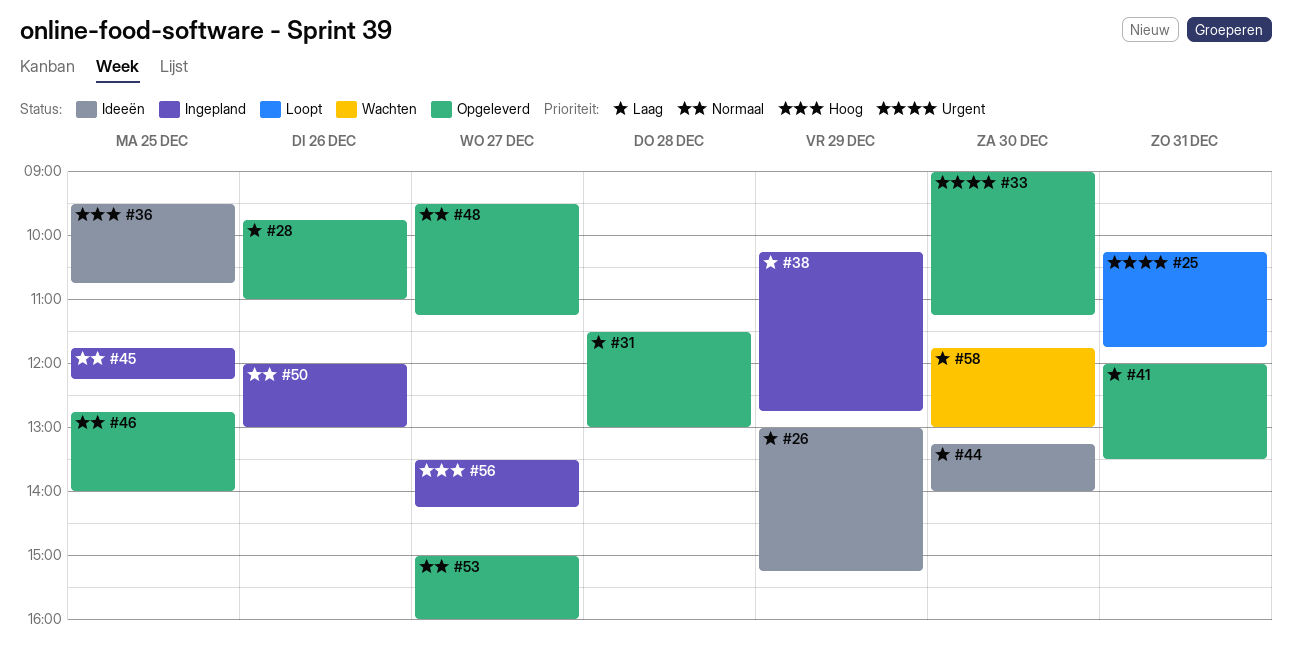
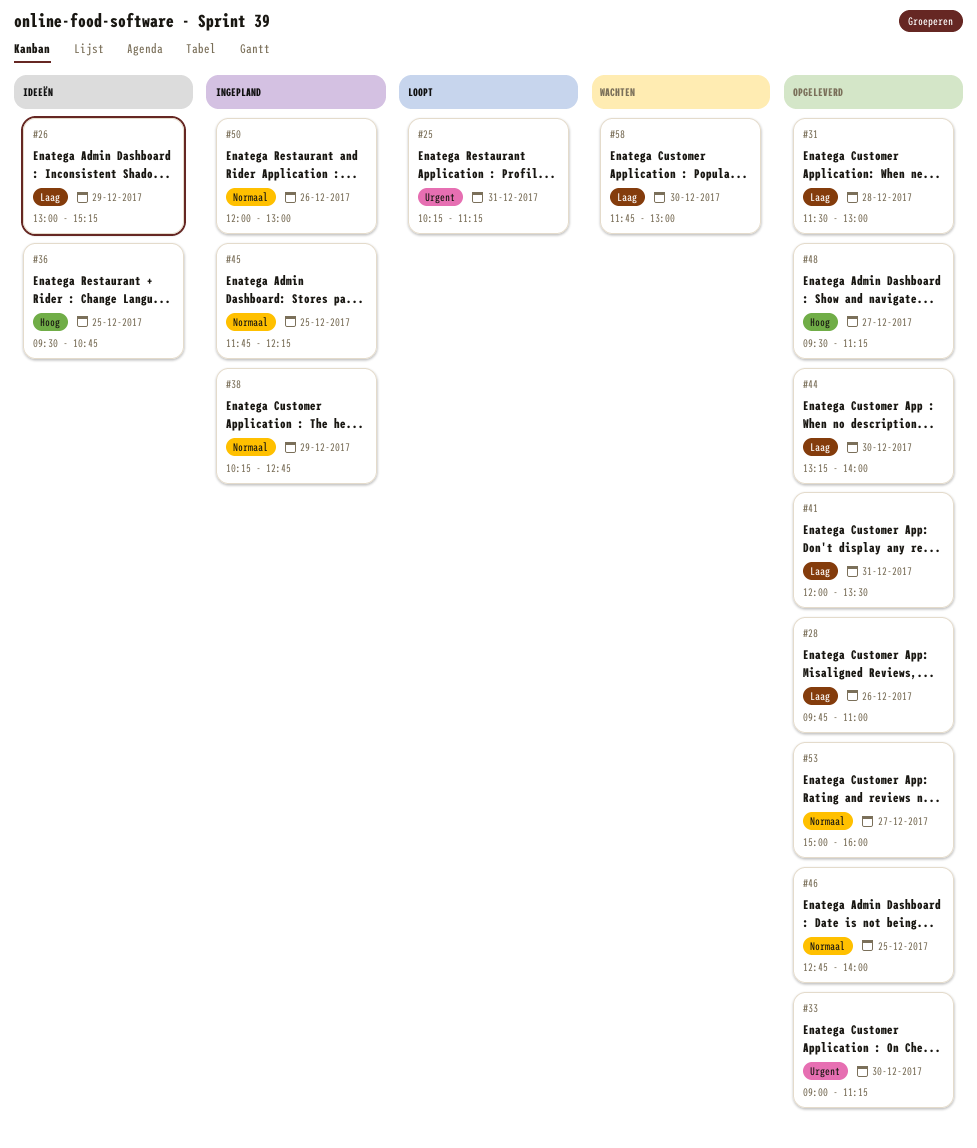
#25, ends: 11:45 -> 11:15
#38, priority: Laag -> Normaal
#44, status: Ideeën -> Opgeleverd
#48, priority: Normaal -> Hoog
#56: present -> none

